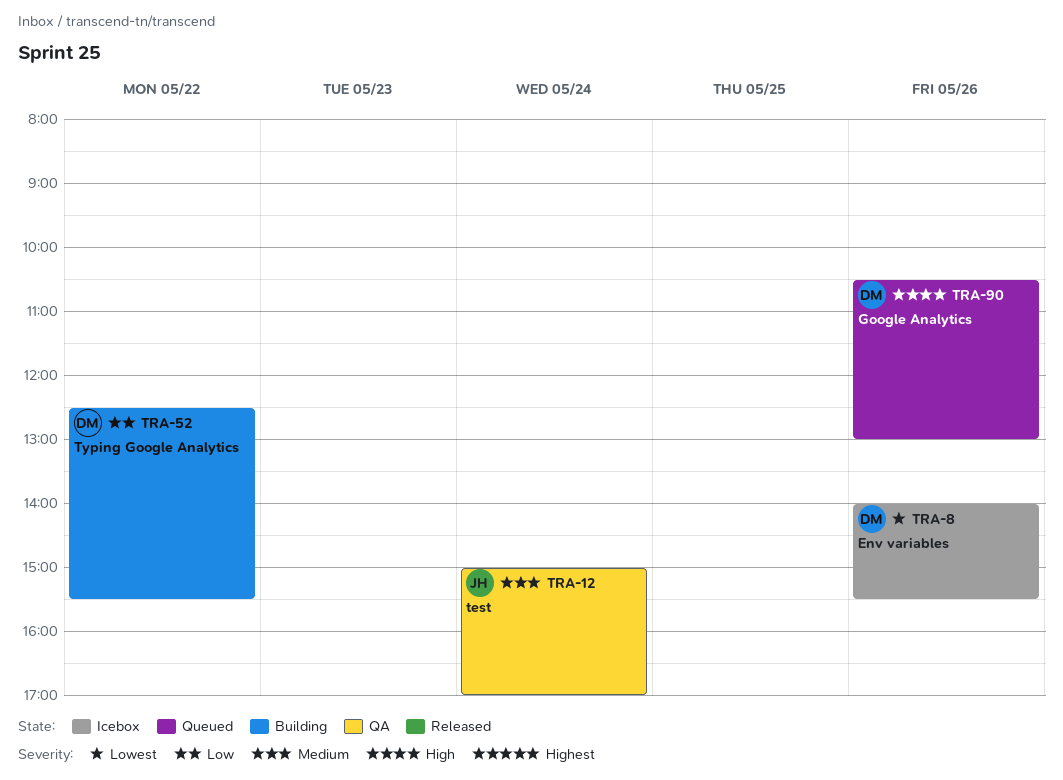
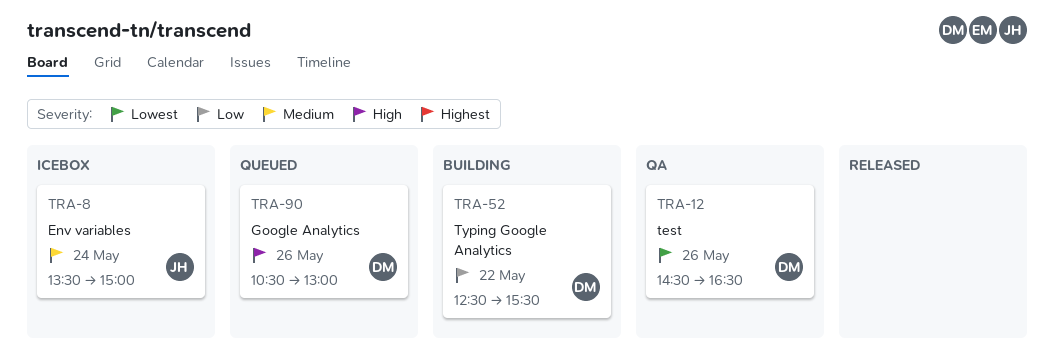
TRA-8, owner: DM -> JH
TRA-8, priority: Lowest -> Medium
TRA-8, day: May 26 -> May 24
TRA-8, begins: 14:00 -> 13:30
TRA-8, ends: 15:30 -> 15:00
TRA-12, owner: JH -> DM
TRA-12, priority: Medium -> Lowest
TRA-12, day: May 24 -> May 26
TRA-12, begins: 15:00 -> 14:30
TRA-12, ends: 17:00 -> 16:30

